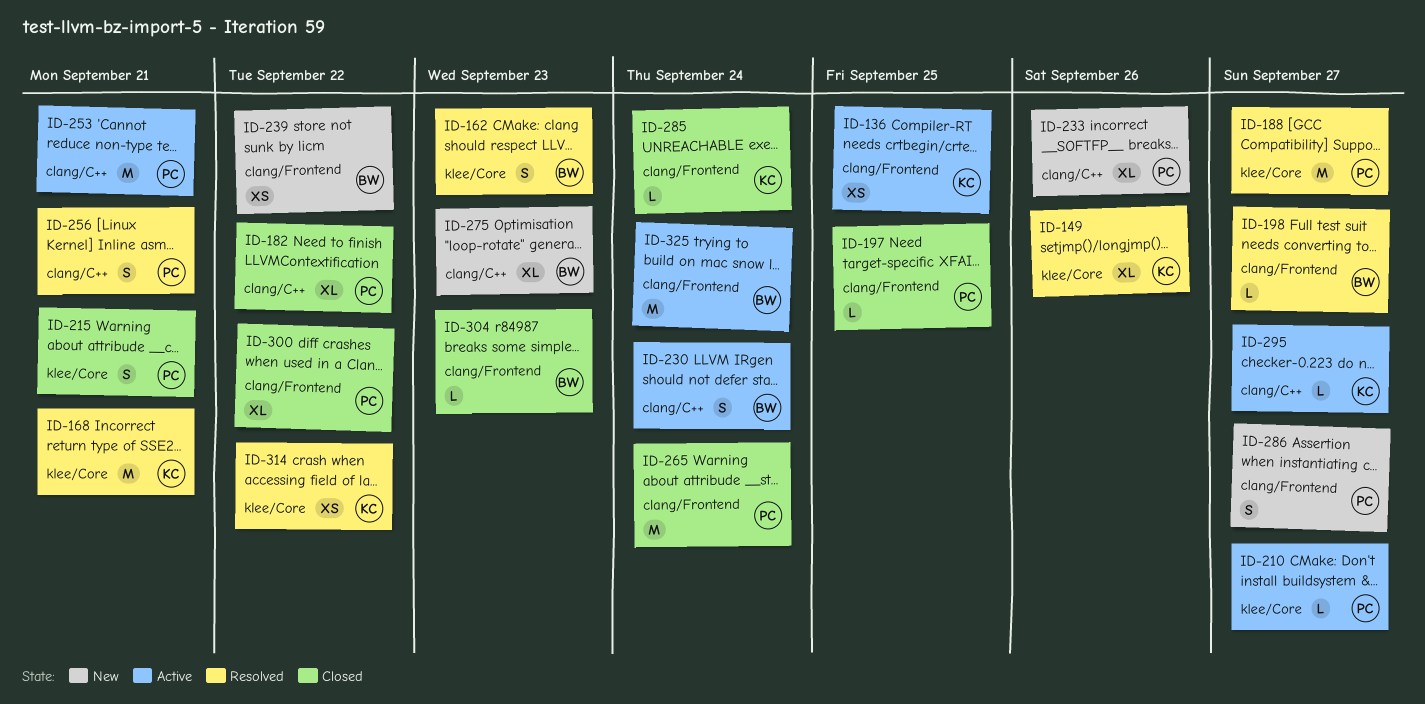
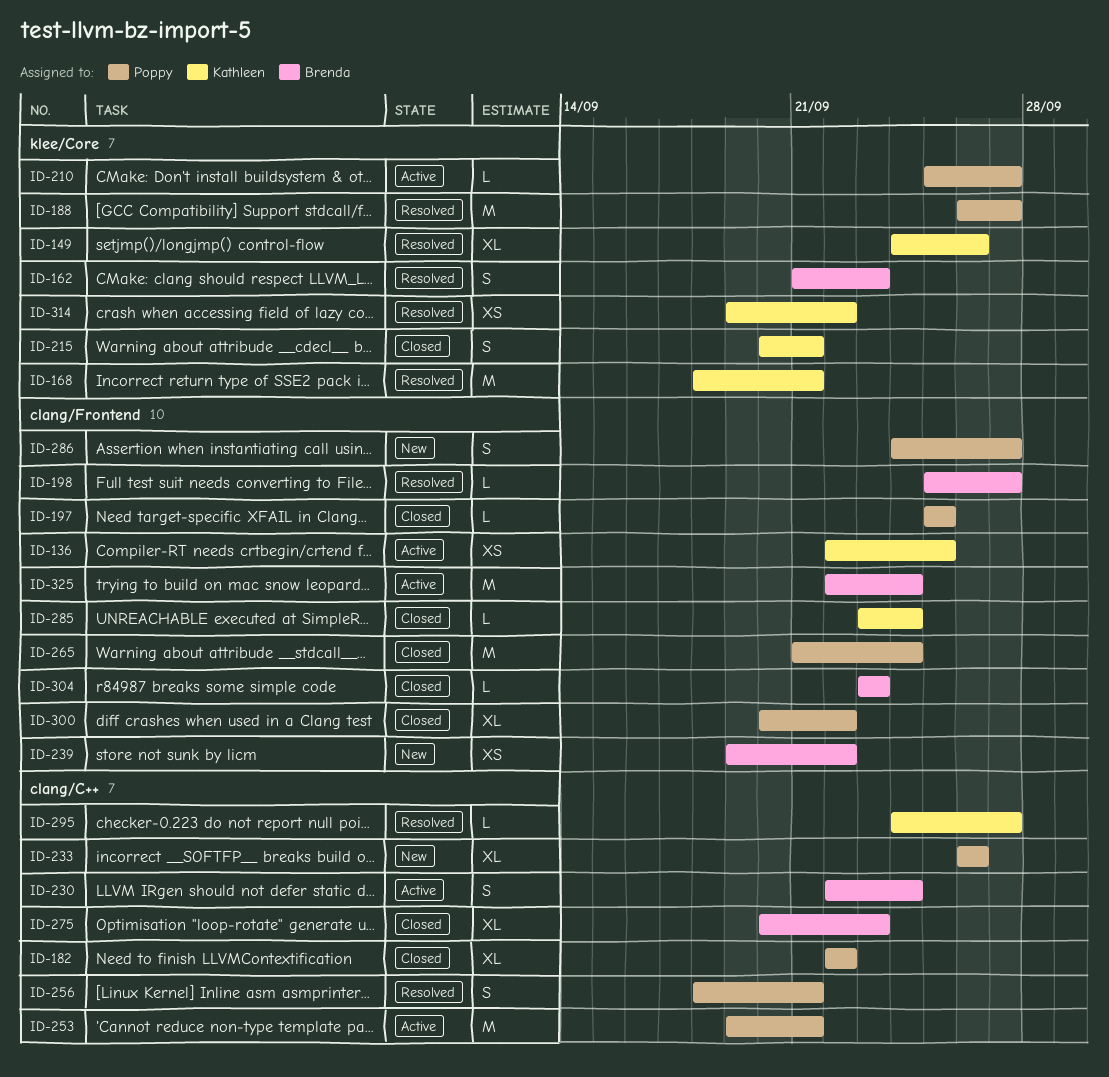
ID-215, owner: Poppy -> Kathleen
ID-275, status: New -> Closed
ID-295, status: Active -> Resolved

